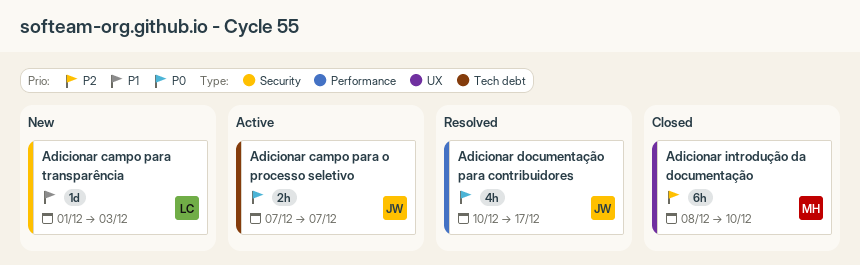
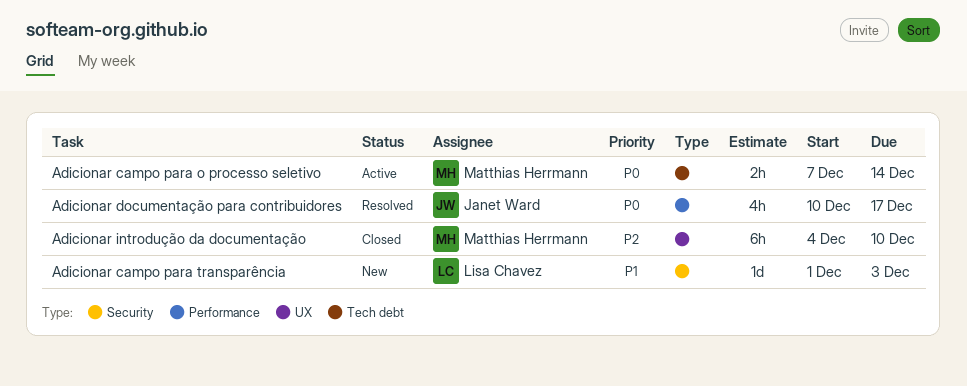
Adicionar campo para o processo seletivo, owner: Janet Ward -> Matthias Herrmann
Adicionar campo para o processo seletivo, due: Dec 7 -> Dec 14
Adicionar introdução da documentação, start: Dec 8 -> Dec 4

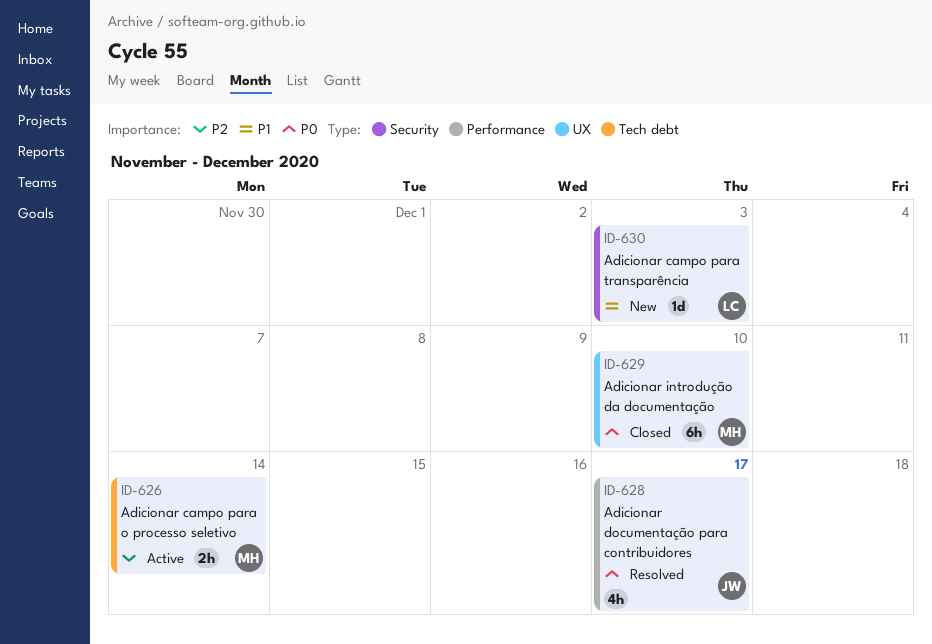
Adicionar campo para o processo seletivo, priority: P0 -> P2
Adicionar introdução da documentação, priority: P2 -> P0

